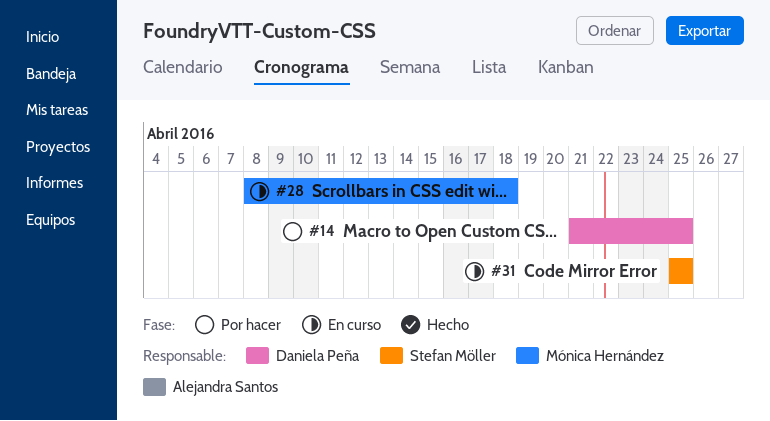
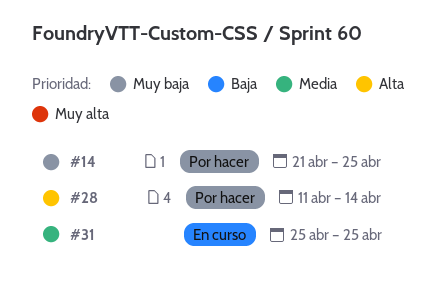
#28, status: En curso -> Por hacer
#28, start: Apr 8 -> Apr 11
#28, due: Apr 18 -> Apr 14

